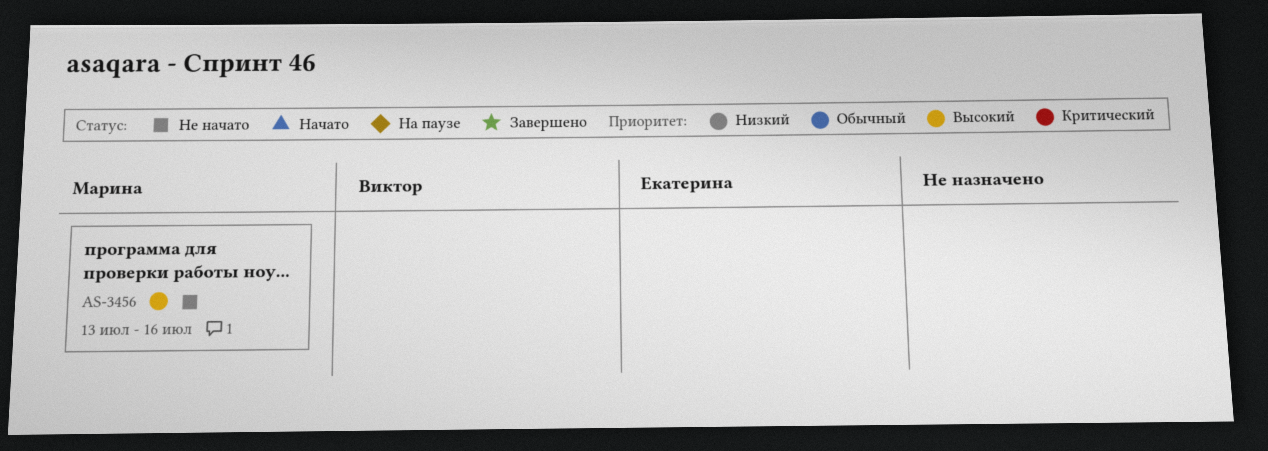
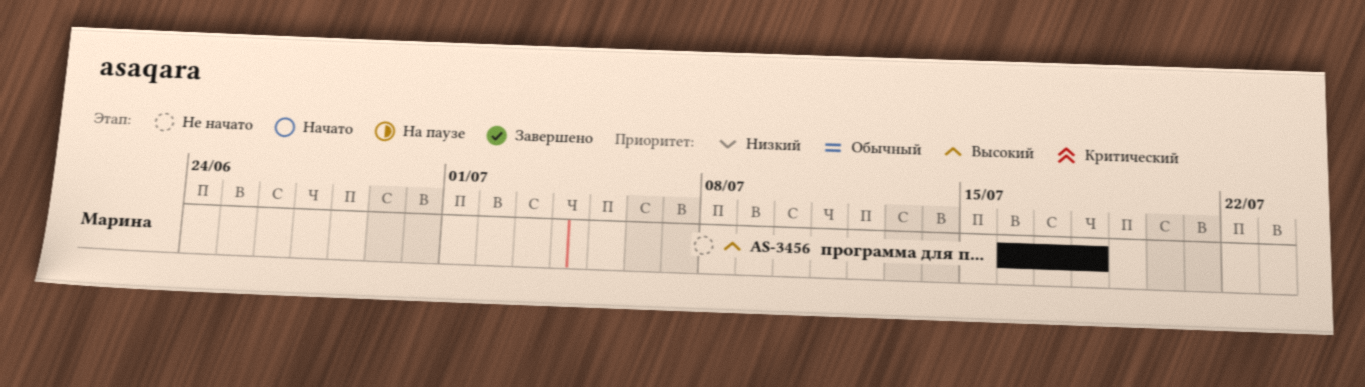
AS-3456, start: Jul 13 -> Jul 16
AS-3456, due: Jul 16 -> Jul 18

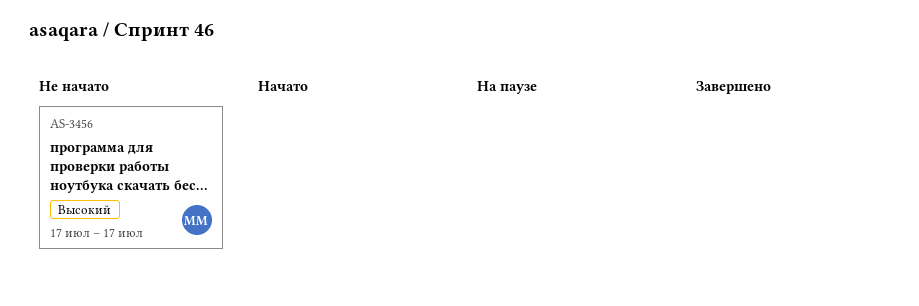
AS-3456, start: Jul 16 -> Jul 17
AS-3456, due: Jul 18 -> Jul 17

